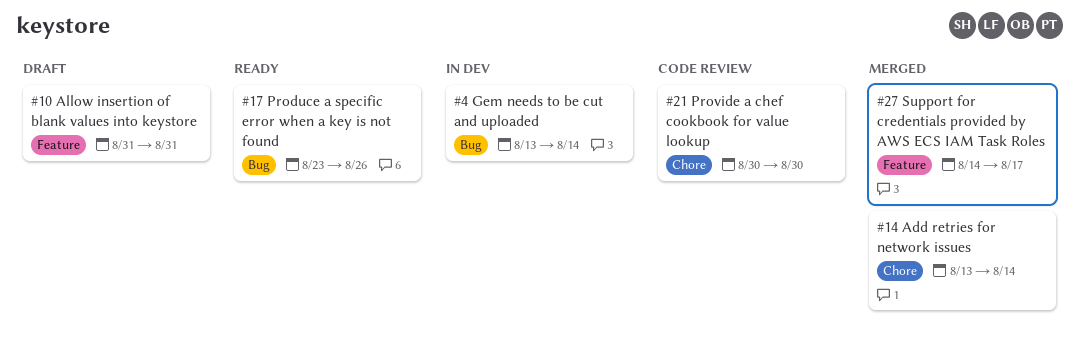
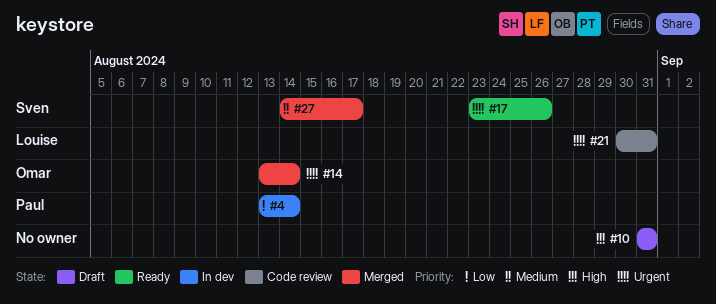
#21, due: Aug 30 -> Aug 31

